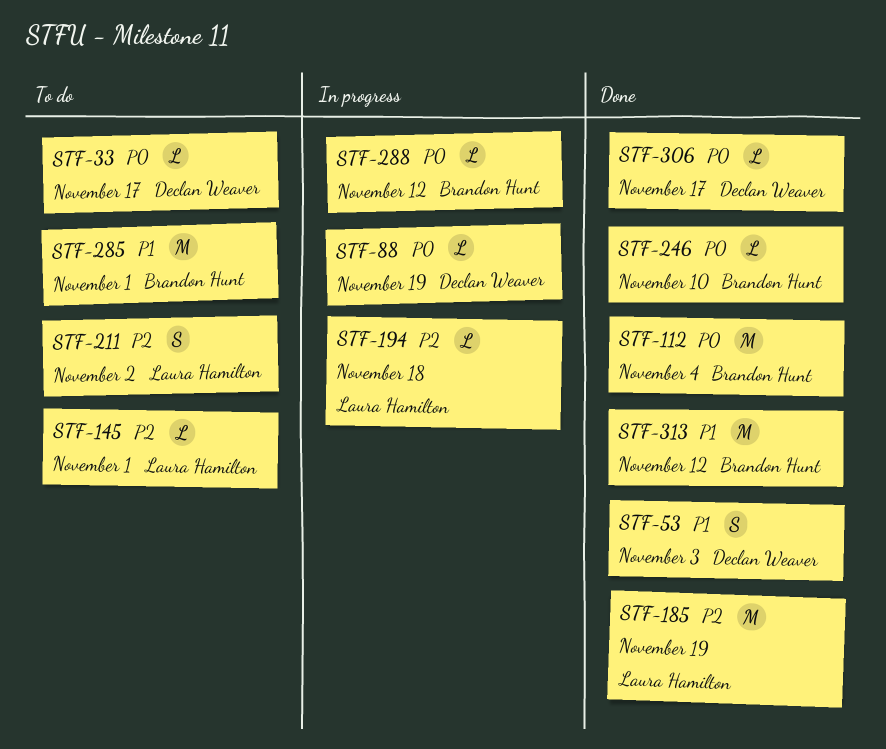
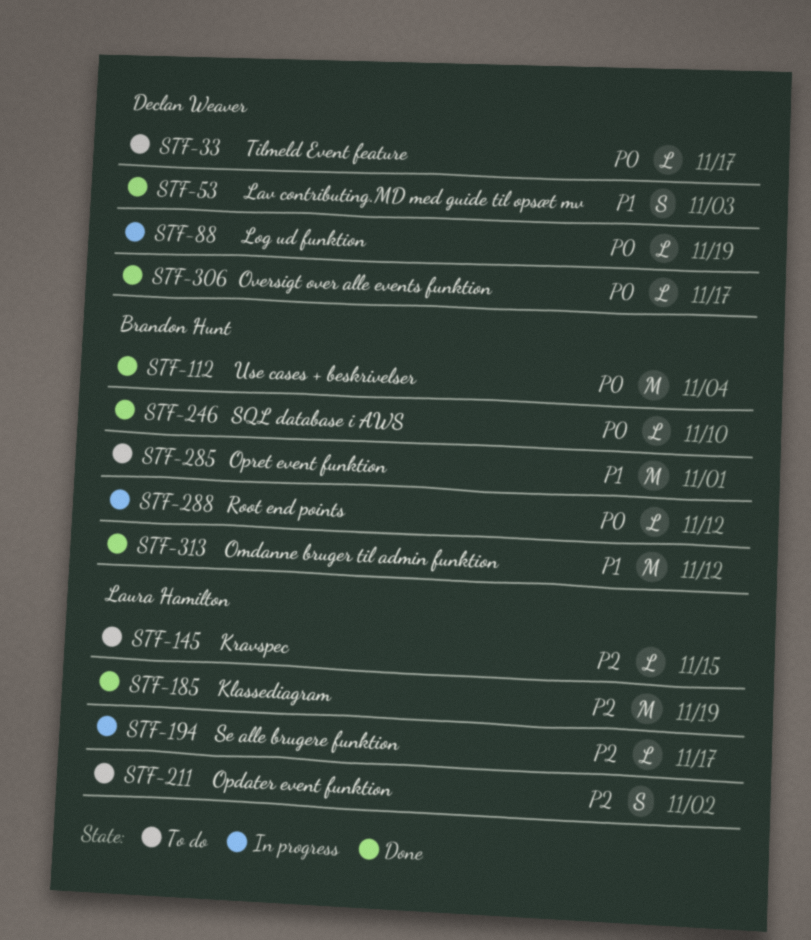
STF-145, due: Nov 1 -> Nov 15
STF-194, due: Nov 18 -> Nov 17

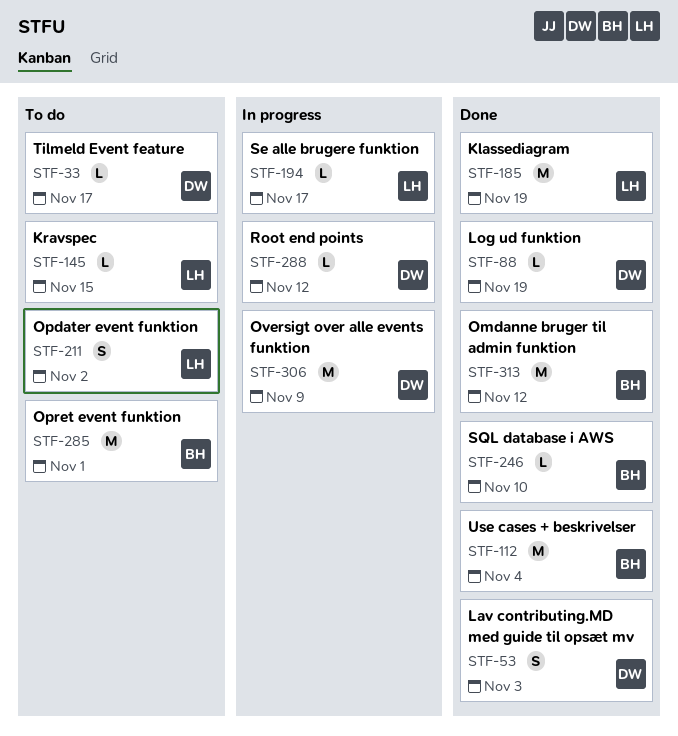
STF-88, status: In progress -> Done
STF-288, owner: Brandon Hunt -> Declan Weaver
STF-306, status: Done -> In progress
STF-306, estimate: L -> M
STF-306, due: Nov 17 -> Nov 9

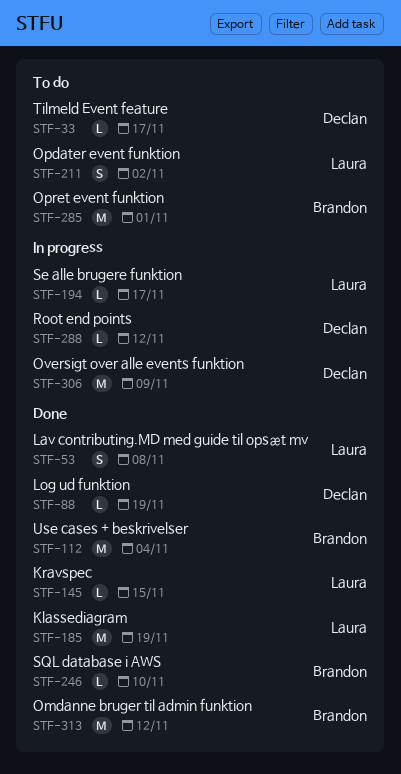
STF-53, owner: Declan -> Laura
STF-53, due: Nov 3 -> Nov 8
STF-145, status: To do -> Done

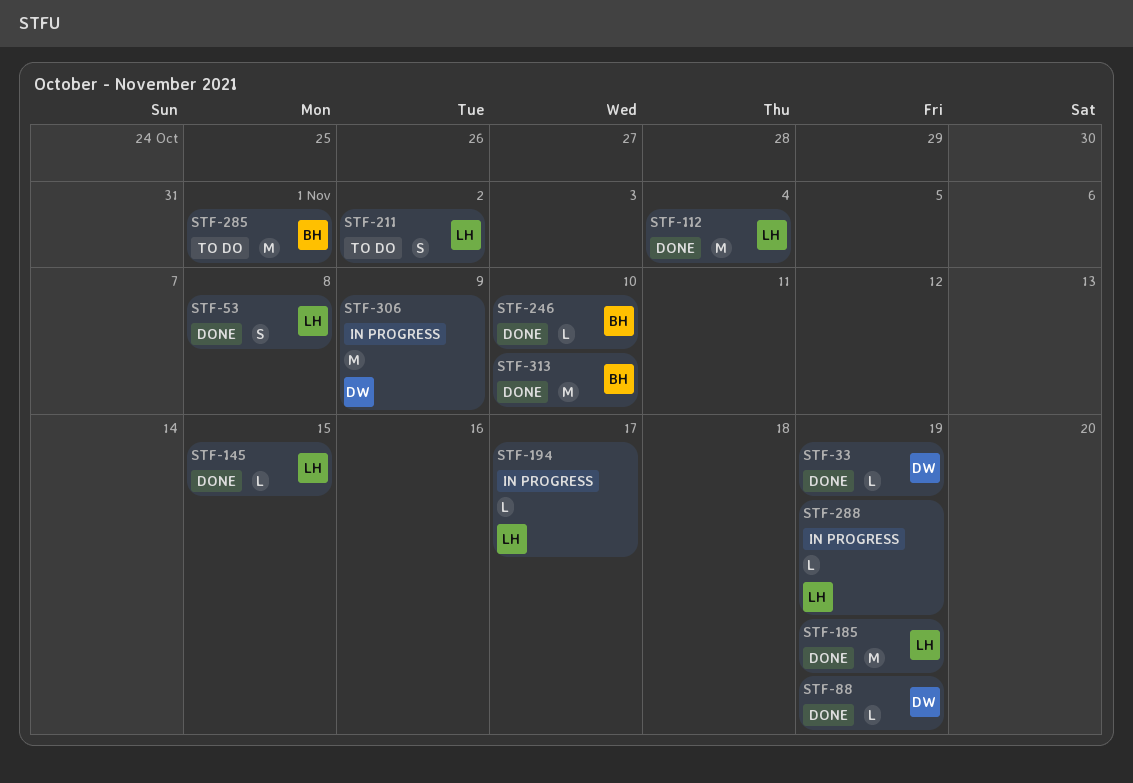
STF-33, status: To do -> Done
STF-33, due: Nov 17 -> Nov 19
STF-112, owner: Brandon -> Laura
STF-288, owner: Declan -> Laura
STF-288, due: Nov 12 -> Nov 19
STF-313, due: Nov 12 -> Nov 10

